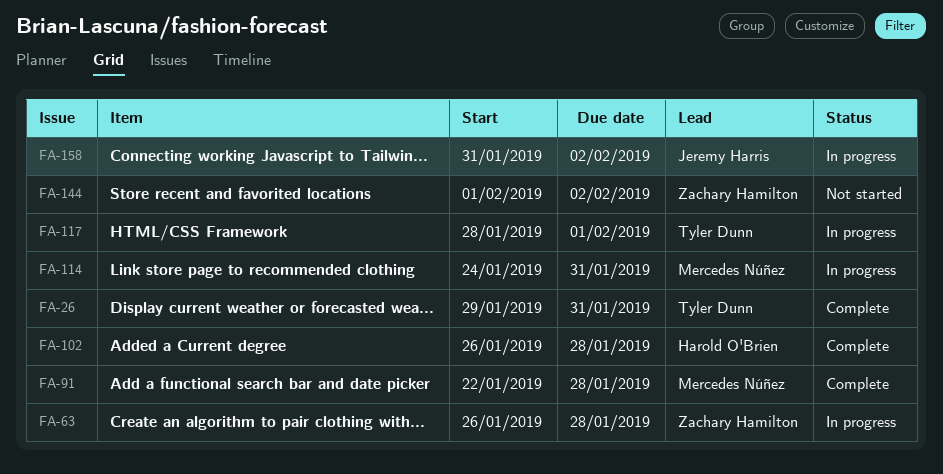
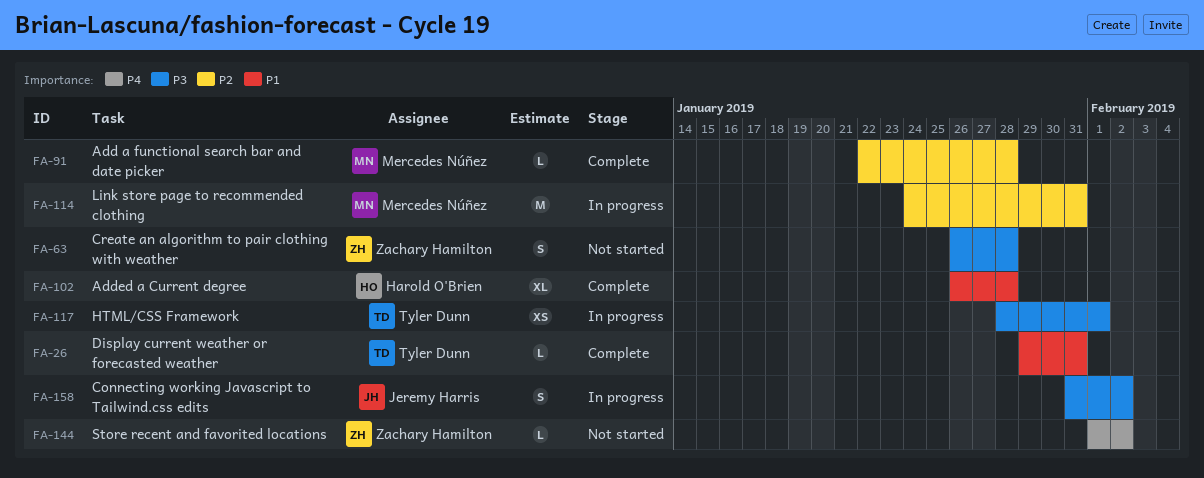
FA-63, status: In progress -> Not started

